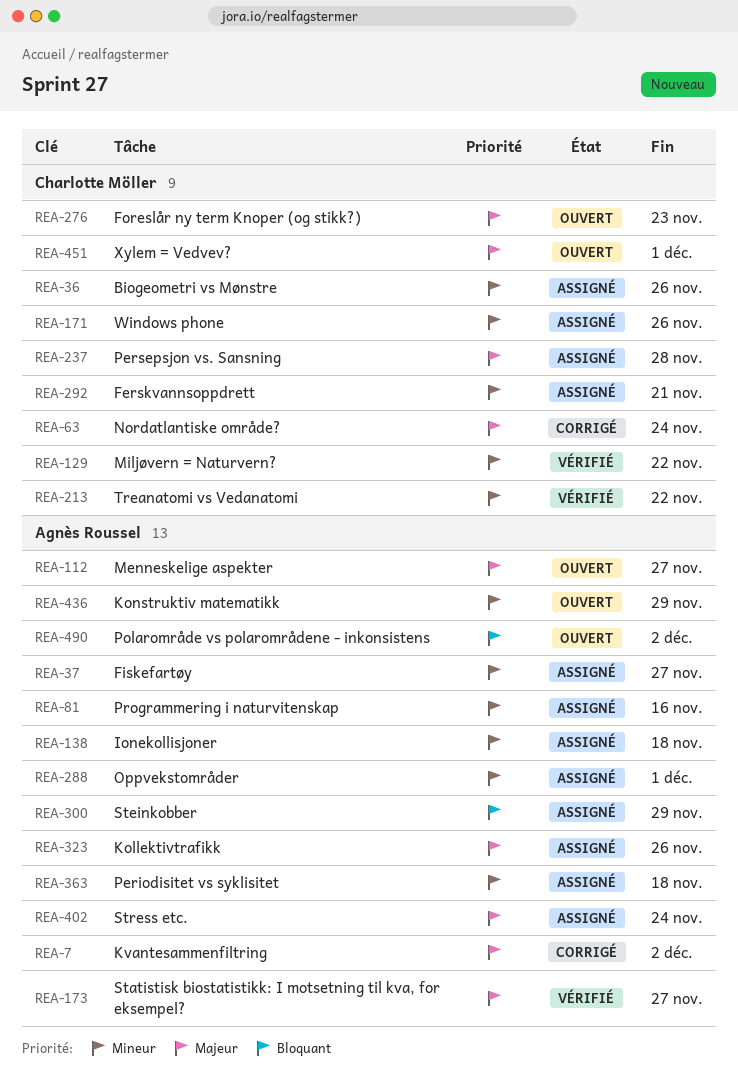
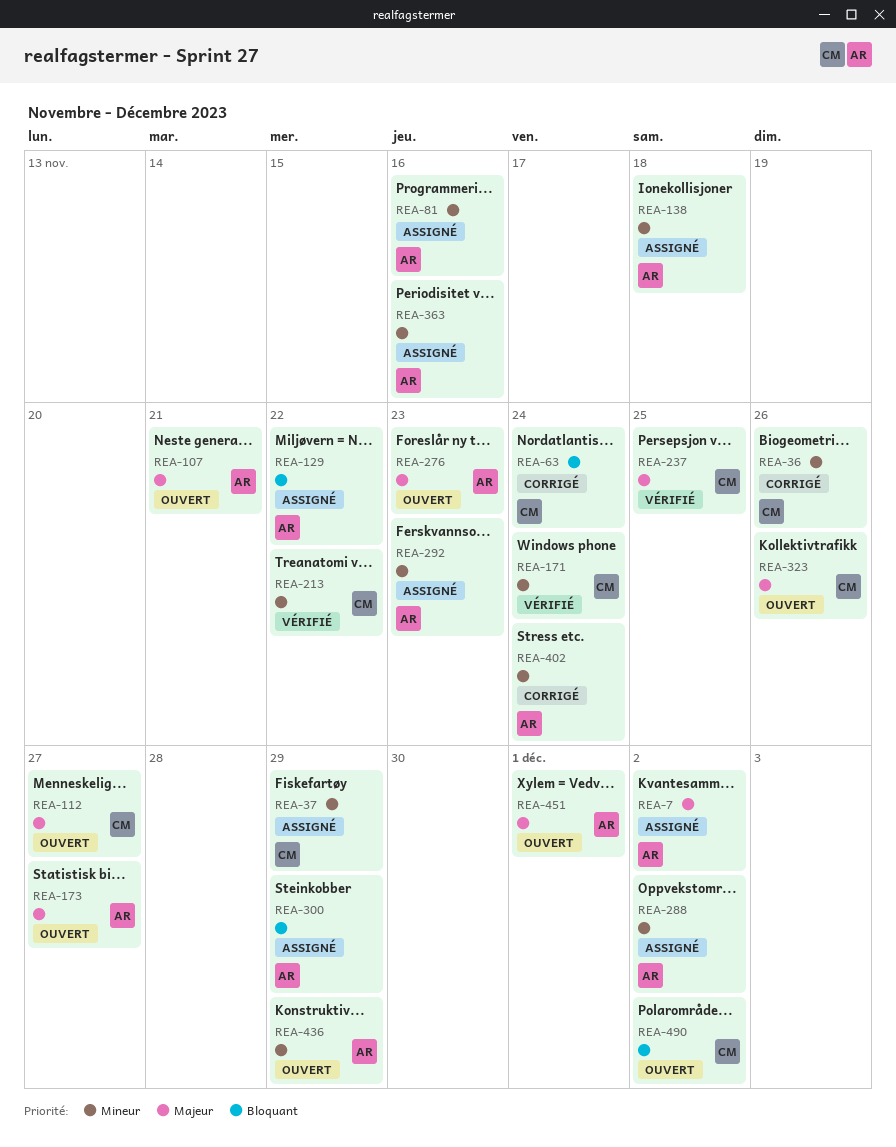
REA-7, status: Corrigé -> Assigné
REA-36, status: Assigné -> Corrigé
REA-37, owner: Agnès Roussel -> Charlotte Möller
REA-37, due: Nov 27 -> Nov 29
REA-63, priority: Majeur -> Bloquant
REA-107: none -> present
REA-112, owner: Agnès Roussel -> Charlotte Möller
REA-129, status: Vérifié -> Assigné
REA-129, owner: Charlotte Möller -> Agnès Roussel
REA-129, priority: Mineur -> Bloquant
REA-171, status: Assigné -> Vérifié
REA-171, due: Nov 26 -> Nov 24
REA-173, status: Vérifié -> Ouvert
REA-237, status: Assigné -> Vérifié
REA-237, due: Nov 28 -> Nov 25
REA-276, owner: Charlotte Möller -> Agnès Roussel
REA-288, due: Dec 1 -> Dec 2
REA-292, owner: Charlotte Möller -> Agnès Roussel
REA-292, due: Nov 21 -> Nov 23
REA-323, status: Assigné -> Ouvert
REA-323, owner: Agnès Roussel -> Charlotte Möller
REA-363, due: Nov 18 -> Nov 16
REA-402, status: Assigné -> Corrigé
REA-402, priority: Majeur -> Mineur
REA-451, owner: Charlotte Möller -> Agnès Roussel
REA-490, owner: Agnès Roussel -> Charlotte Möller

